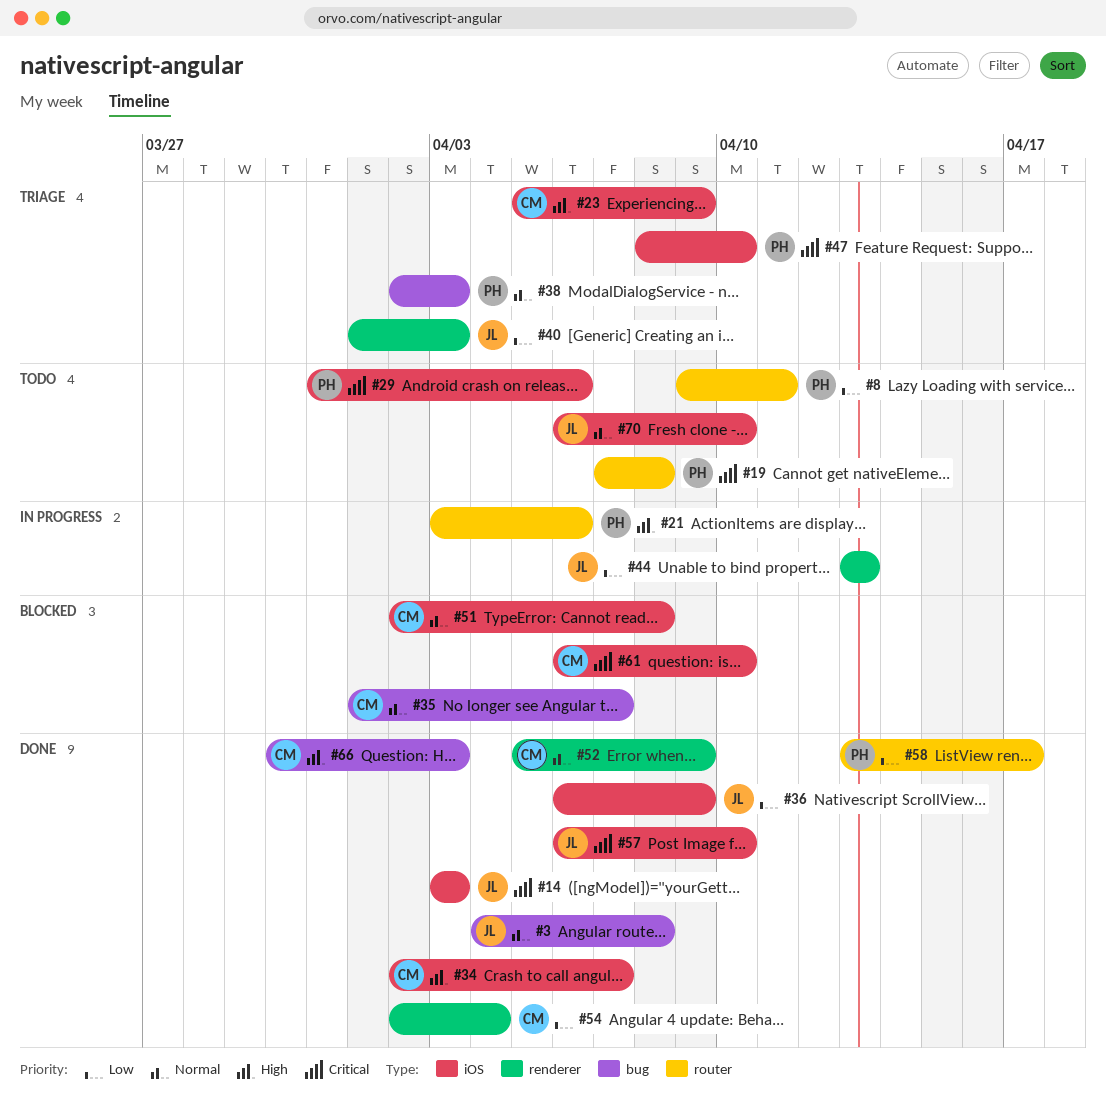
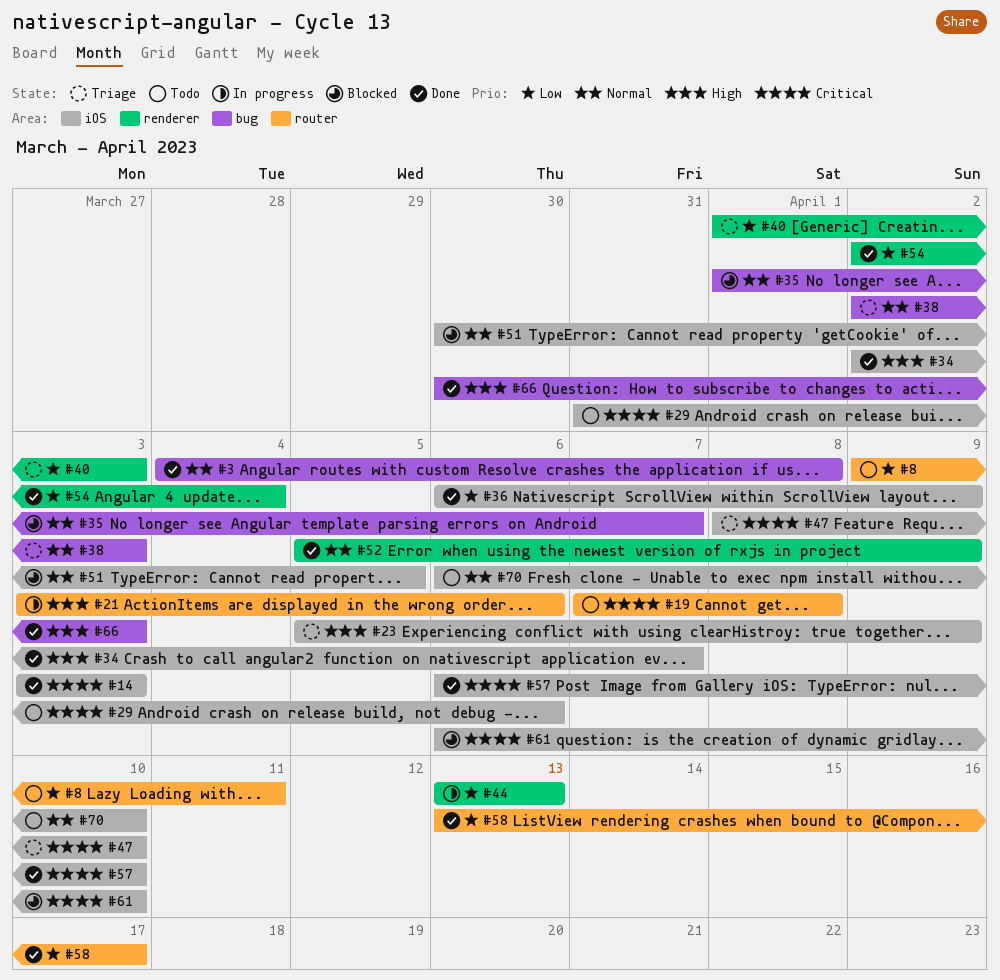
#51, start: Apr 2 -> Mar 30
#51, due: Apr 8 -> Apr 5

